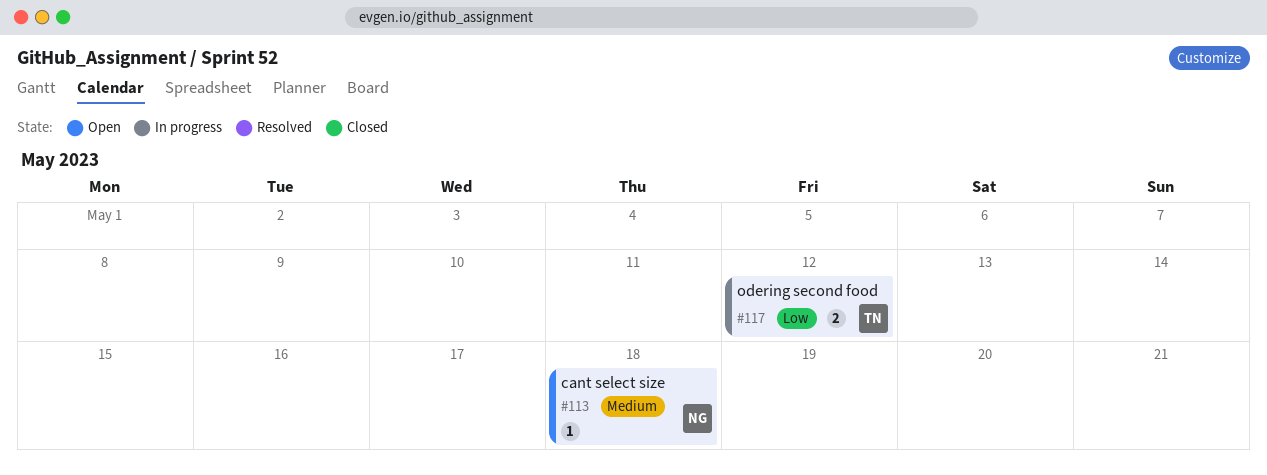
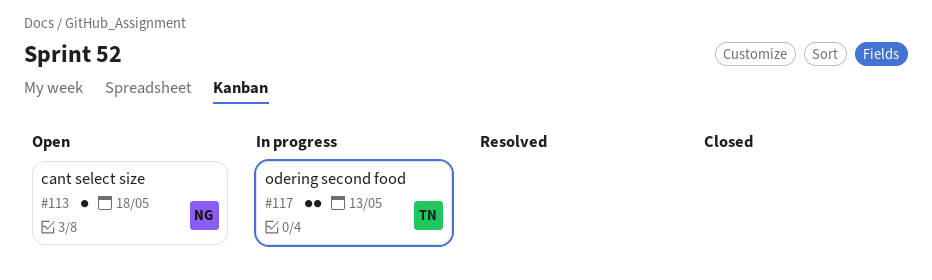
#117, due: May 12 -> May 13

